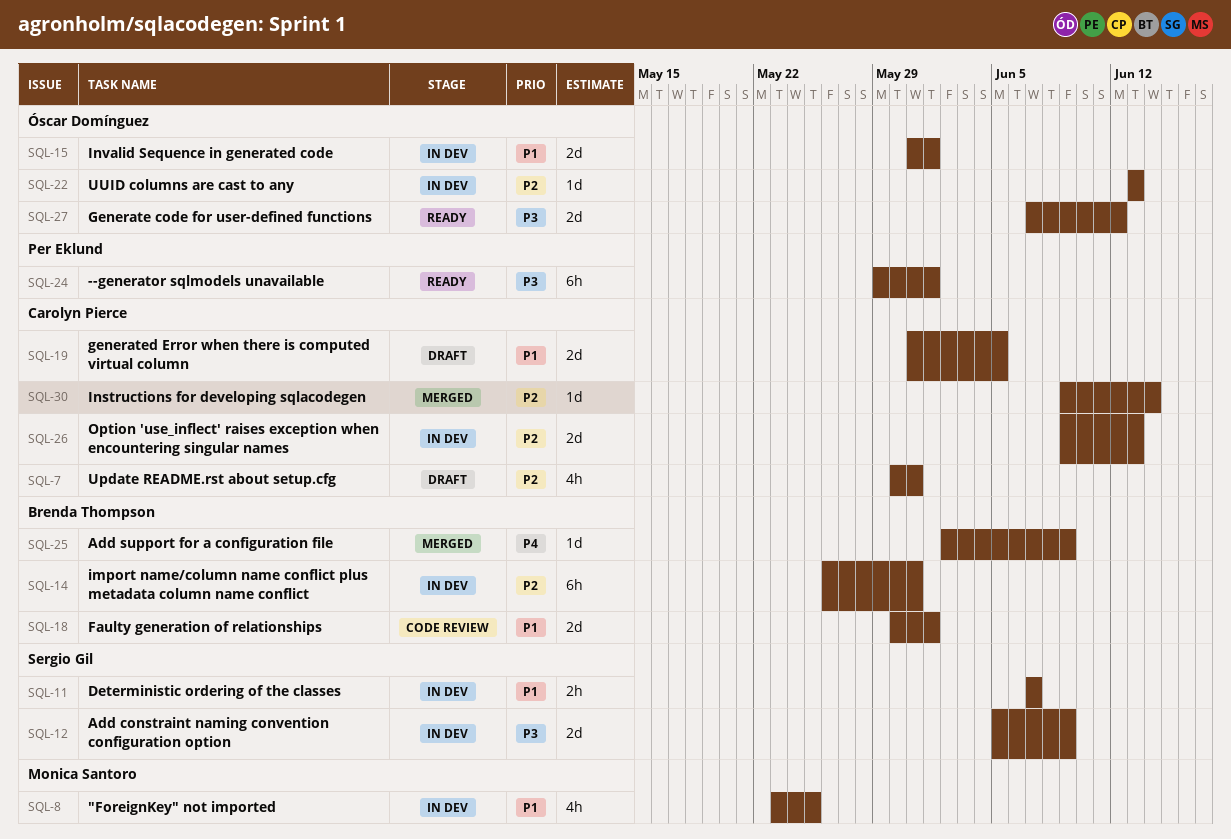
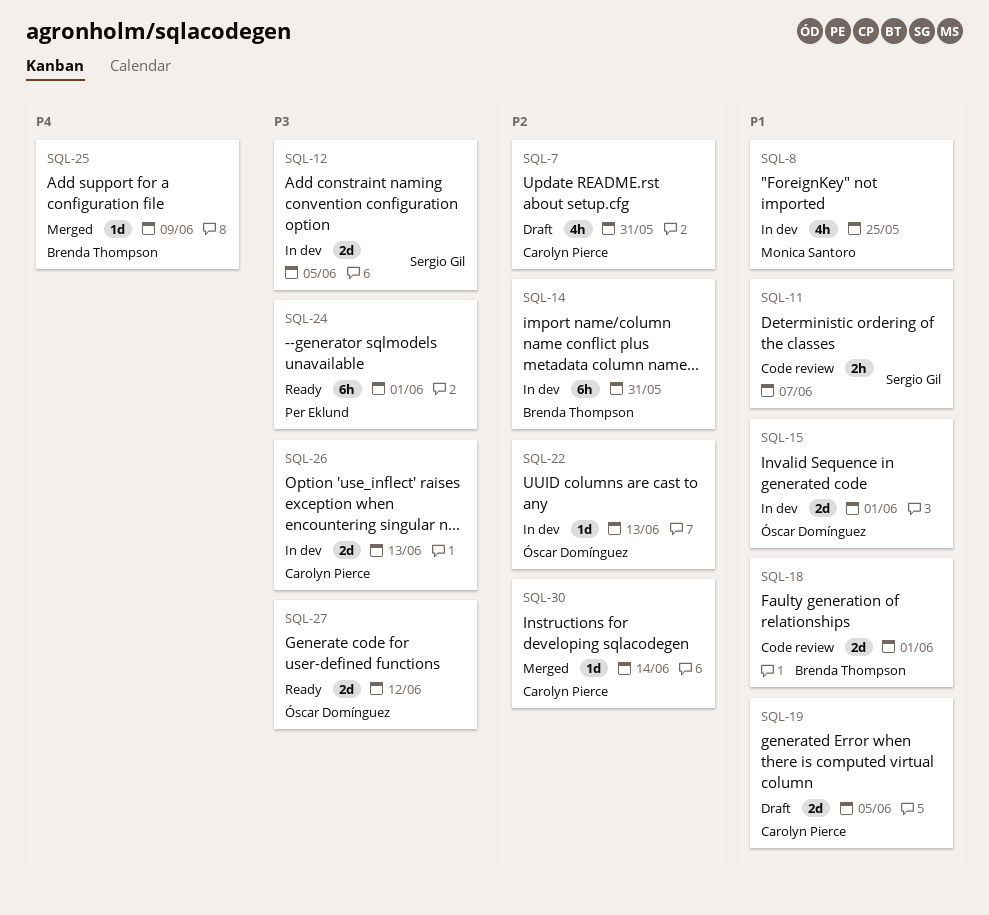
SQL-11, status: In dev -> Code review
SQL-12, due: Jun 9 -> Jun 5
SQL-26, priority: P2 -> P3

